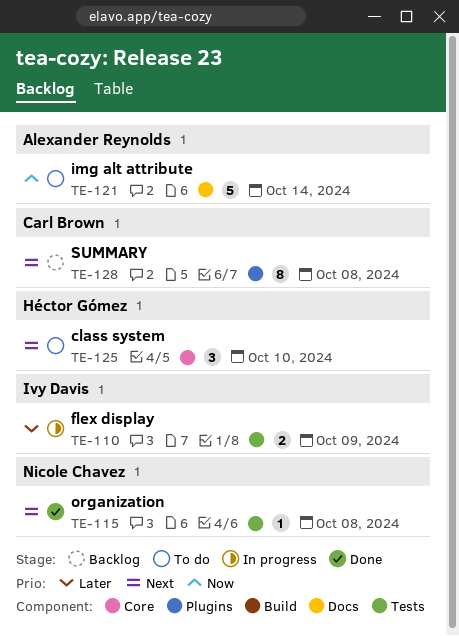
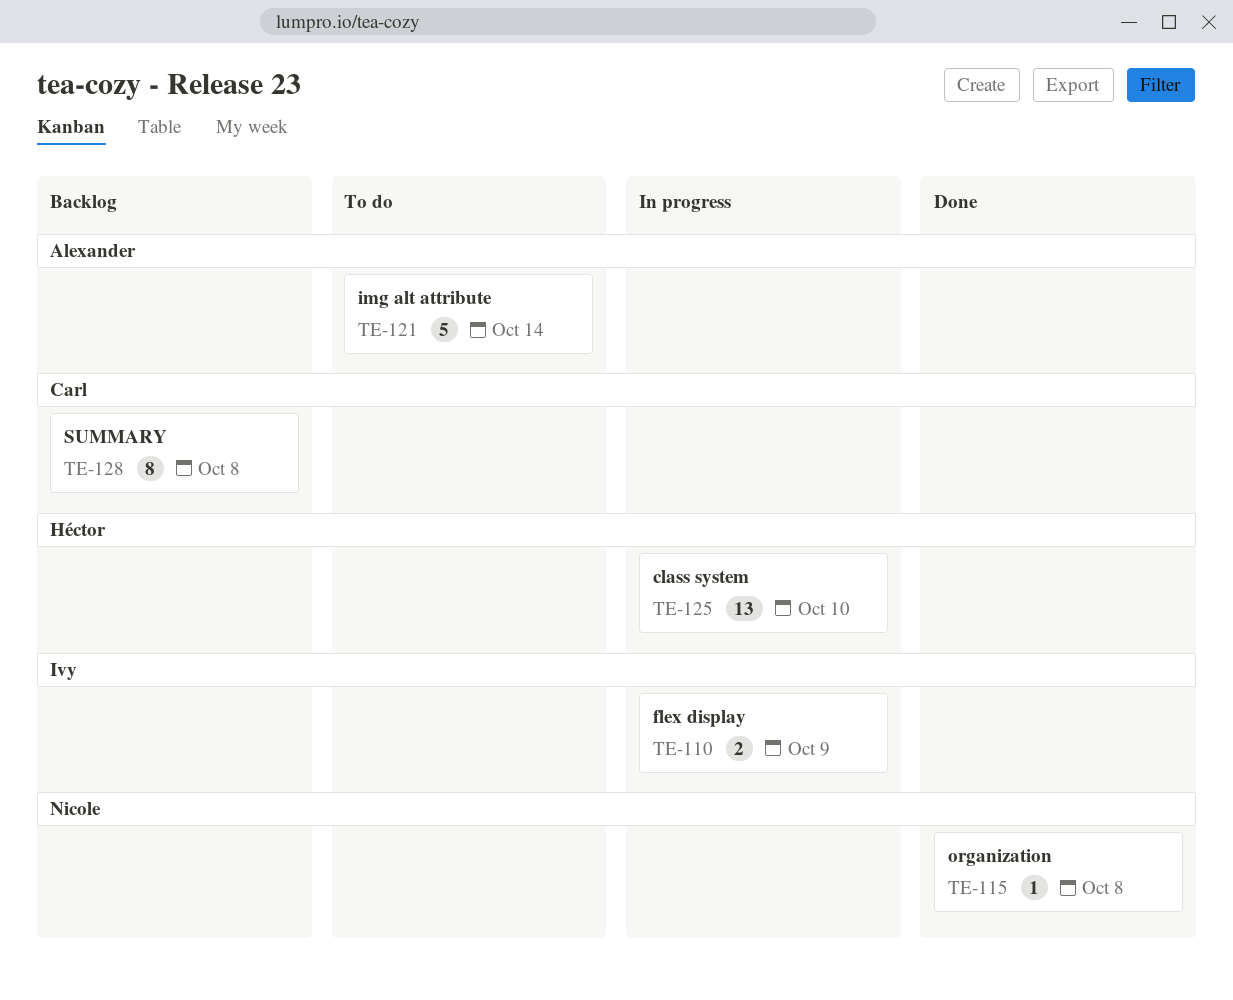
TE-125, status: To do -> In progress
TE-125, estimate: 3 -> 13

